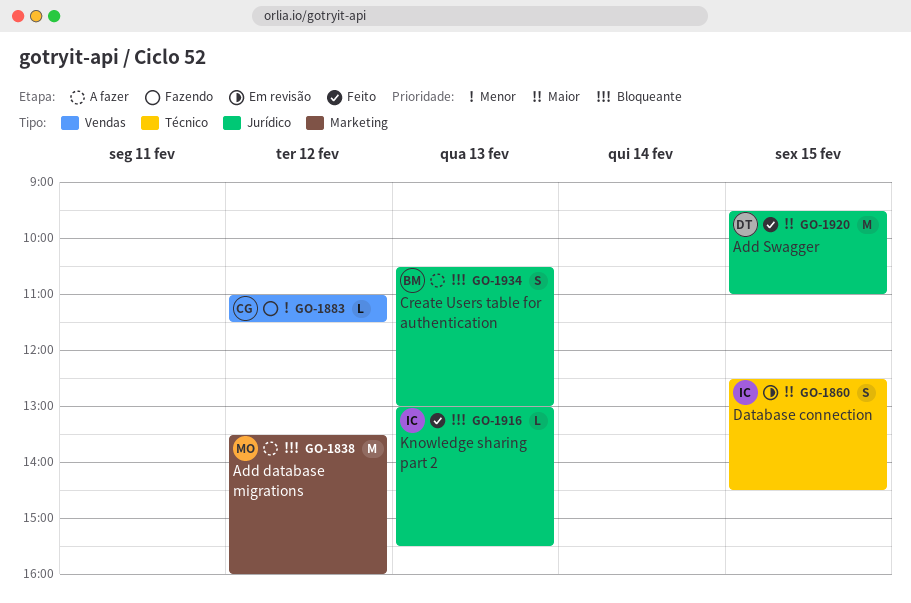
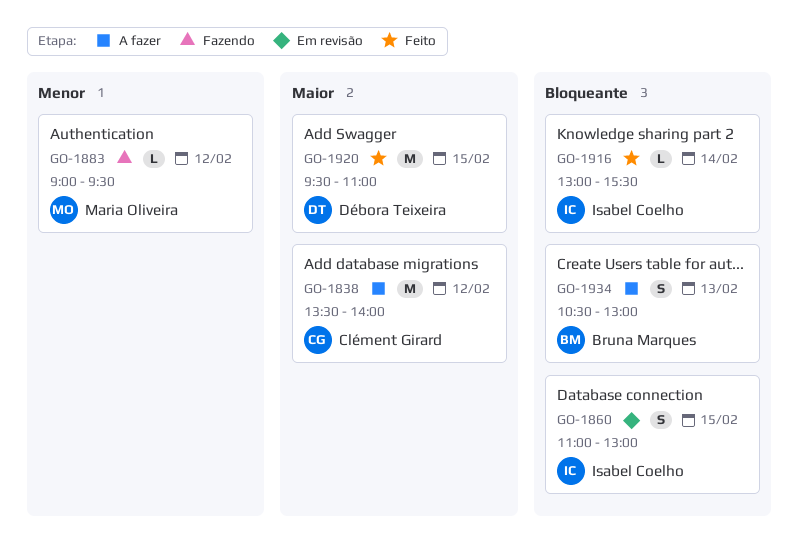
GO-1838, owner: Maria Oliveira -> Clément Girard
GO-1838, priority: Bloqueante -> Maior
GO-1838, ends: 16:00 -> 14:00
GO-1860, priority: Maior -> Bloqueante
GO-1860, begins: 12:30 -> 11:00
GO-1860, ends: 14:30 -> 13:00
GO-1883, owner: Clément Girard -> Maria Oliveira
GO-1883, begins: 11:00 -> 09:00
GO-1883, ends: 11:30 -> 09:30
GO-1916, day: Feb 13 -> Feb 14

